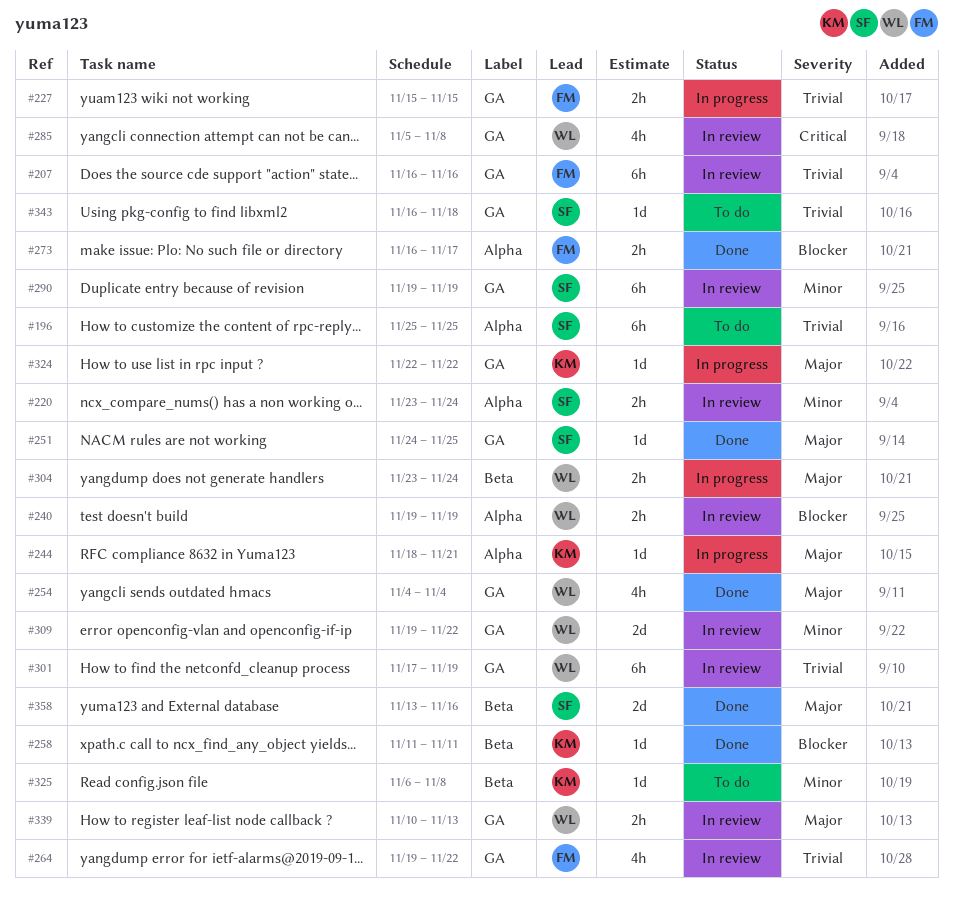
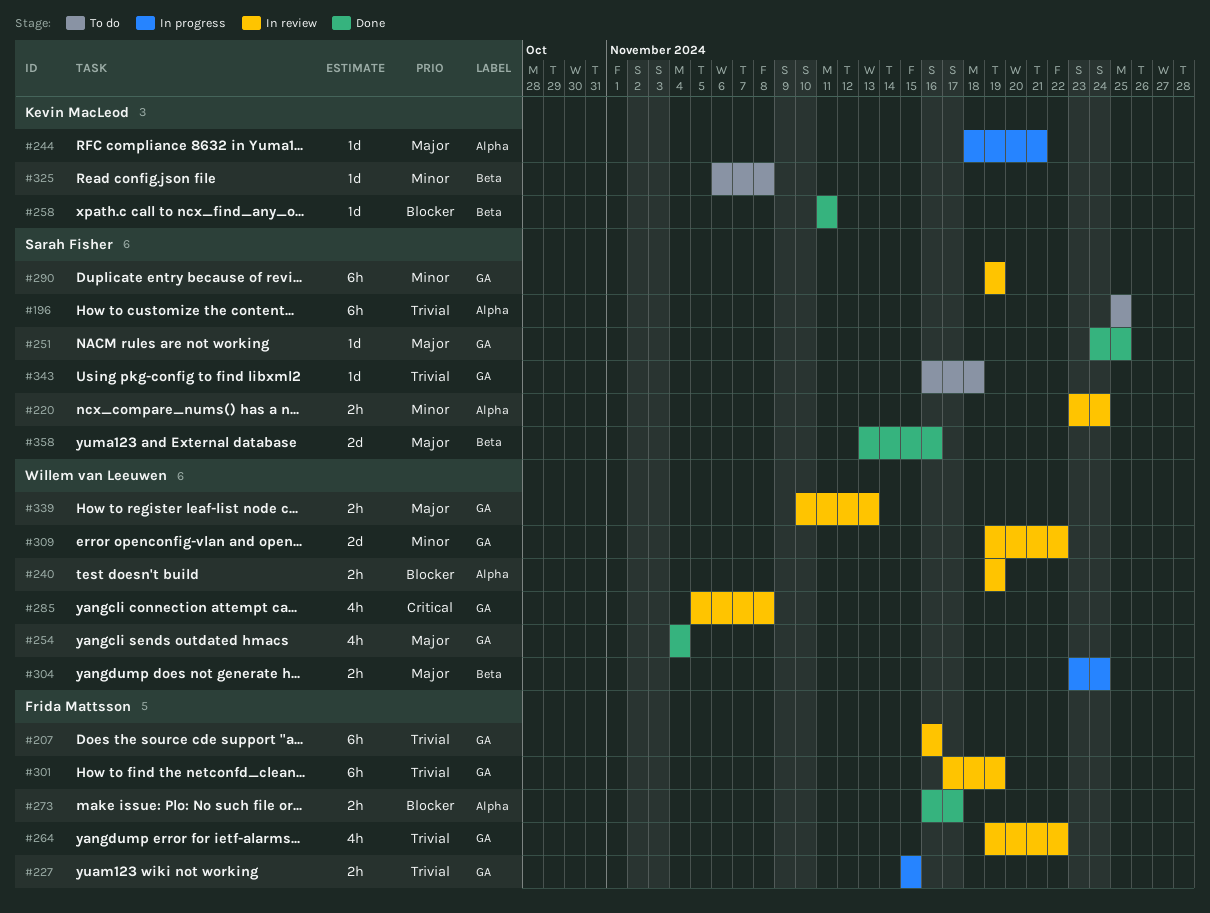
#301, owner: Willem van Leeuwen -> Frida Mattsson
#324: present -> none

